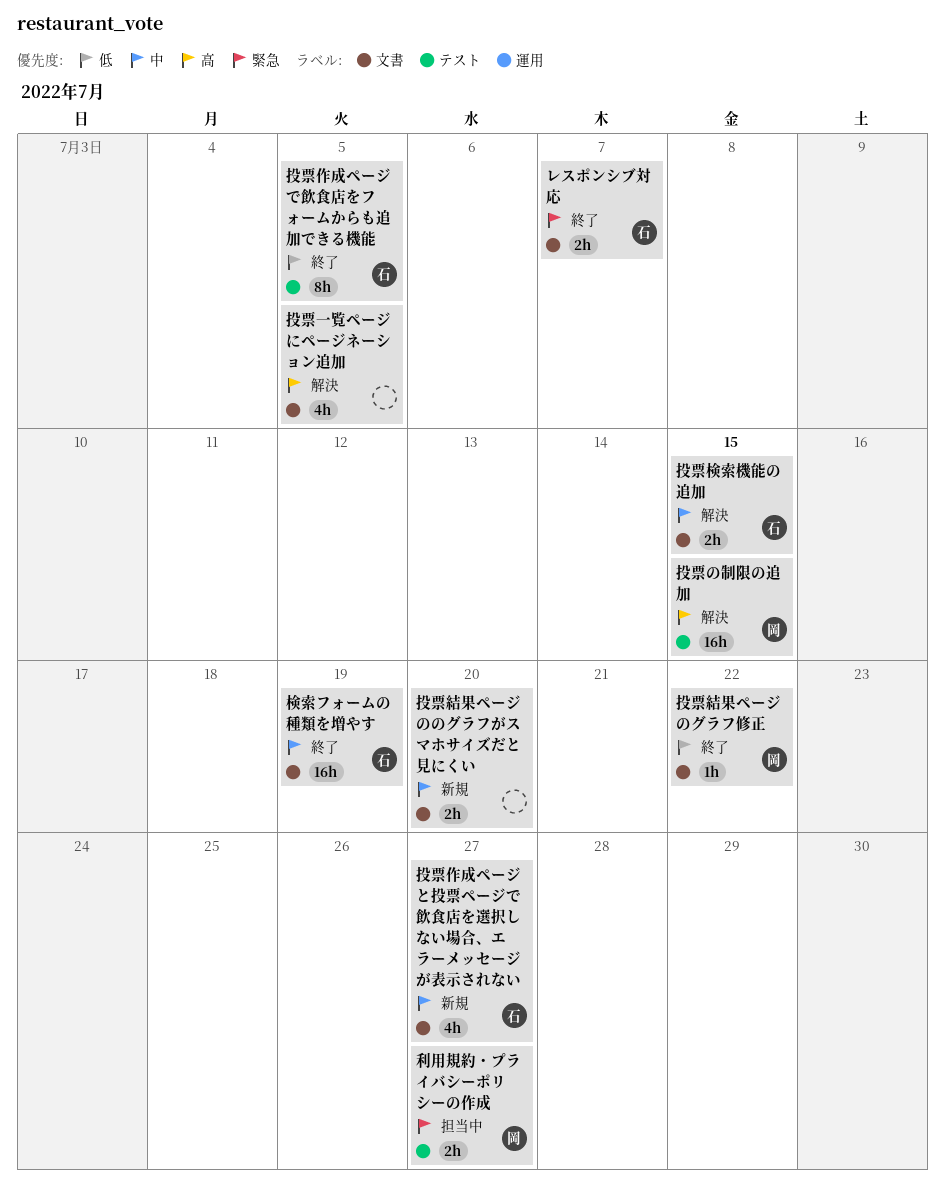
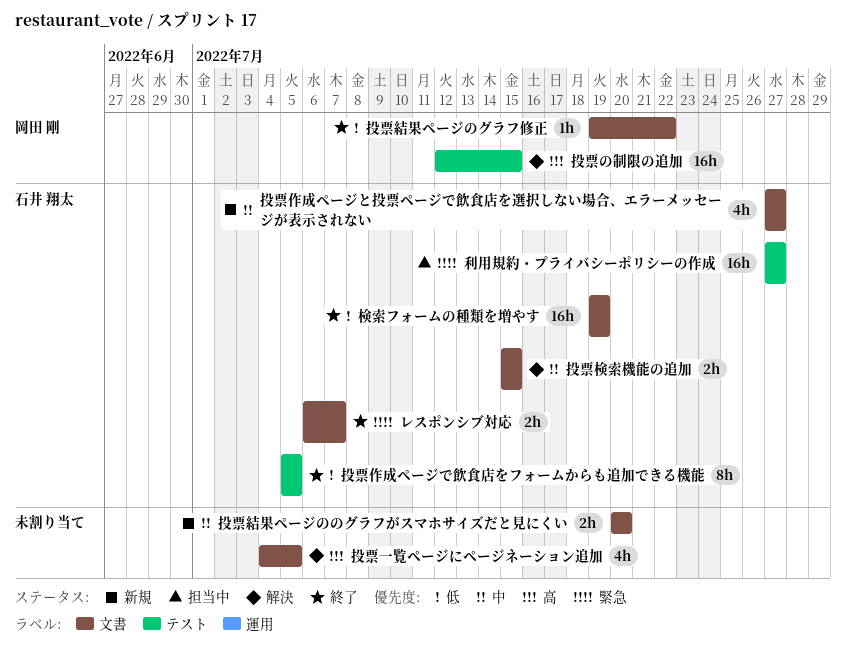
利用規約・プライバシーポリシーの作成, owner: 岡田 剛 -> 石井 翔太
利用規約・プライバシーポリシーの作成, estimate: 2h -> 16h
検索フォームの種類を増やす, priority: 中 -> 低

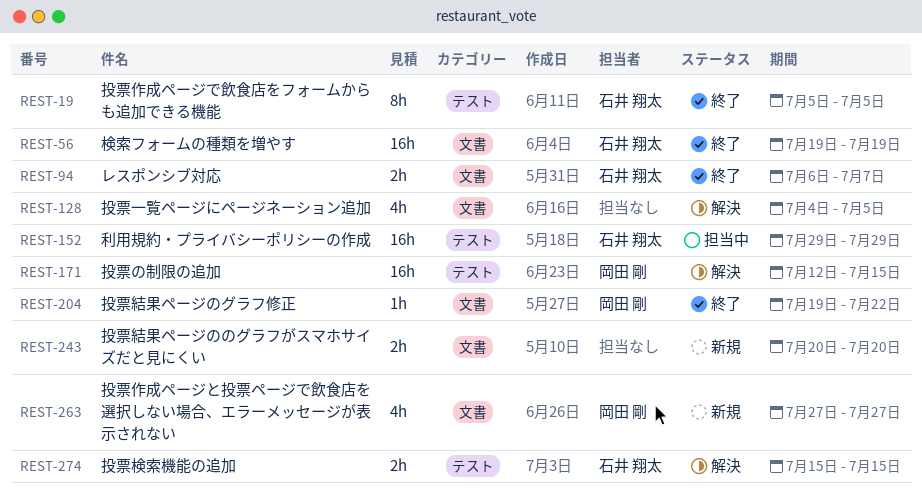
利用規約・プライバシーポリシーの作成, start: Jul 27 -> Jul 29
利用規約・プライバシーポリシーの作成, due: Jul 27 -> Jul 29
投票作成ページと投票ページで飲食店を選択しない場合、エラーメッセージが表示されない, owner: 石井 翔太 -> 岡田 剛
投票検索機能の追加, label: 文書 -> テスト

